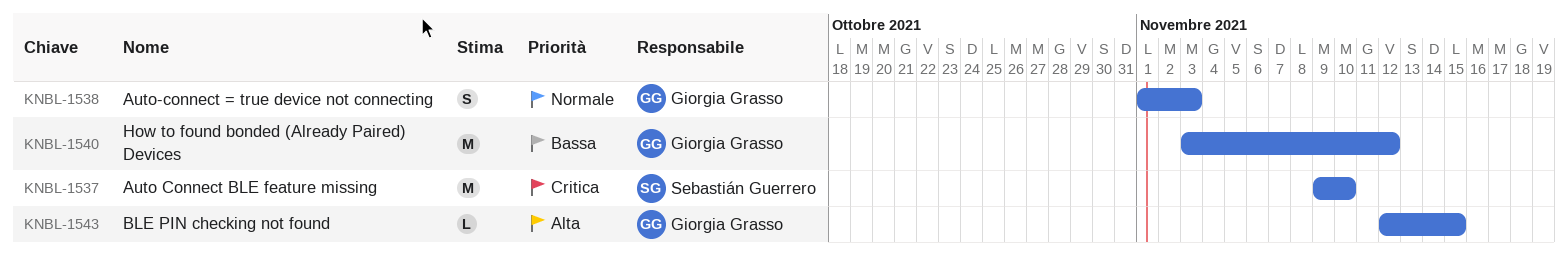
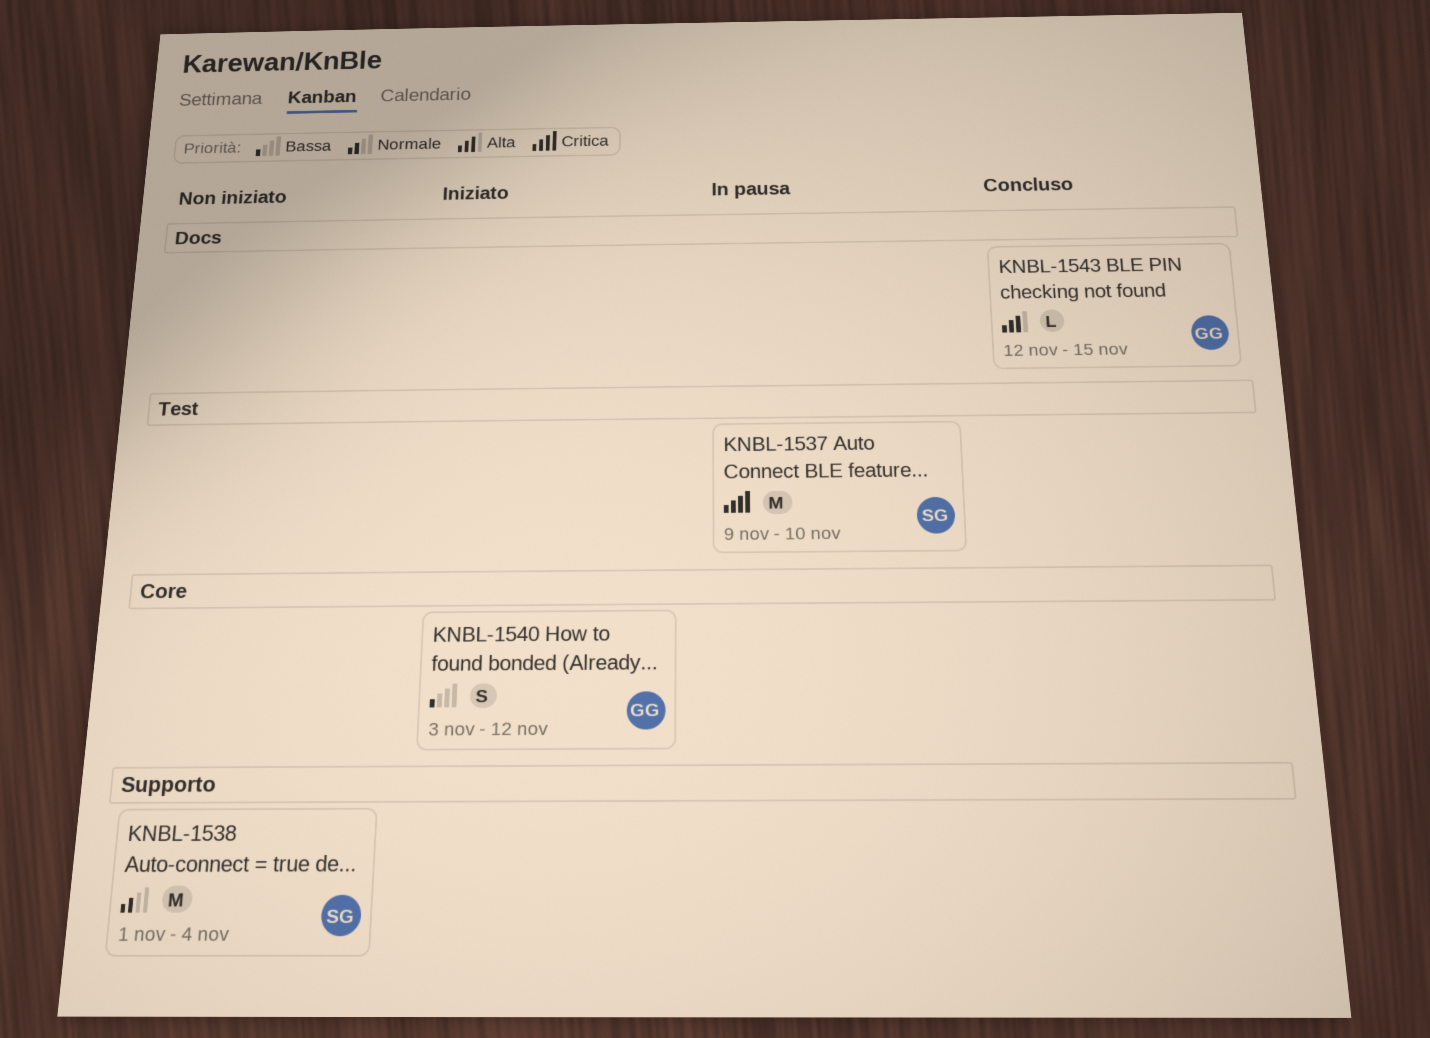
KNBL-1538, owner: Giorgia Grasso -> Sebastián Guerrero
KNBL-1538, estimate: S -> M
KNBL-1538, due: Nov 3 -> Nov 4
KNBL-1540, estimate: M -> S

